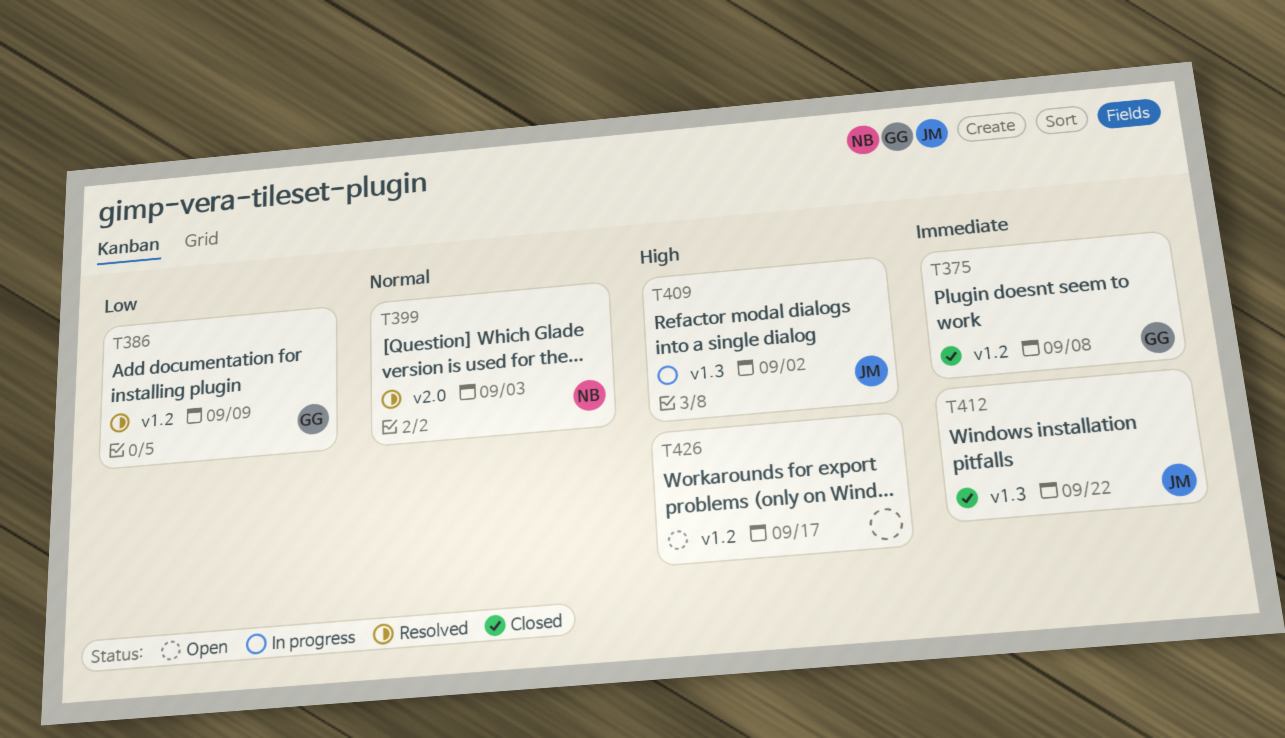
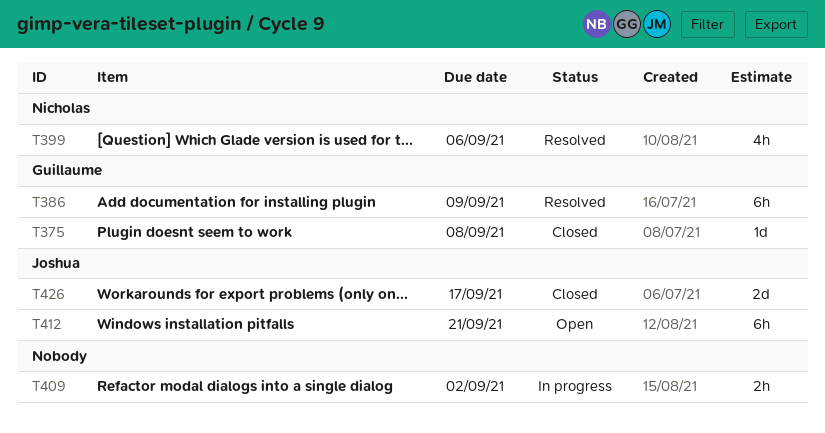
T399, due: Sep 3 -> Sep 6
T409, owner: Joshua -> none
T412, status: Closed -> Open
T412, due: Sep 22 -> Sep 21
T426, status: Open -> Closed
T426, owner: none -> Joshua

